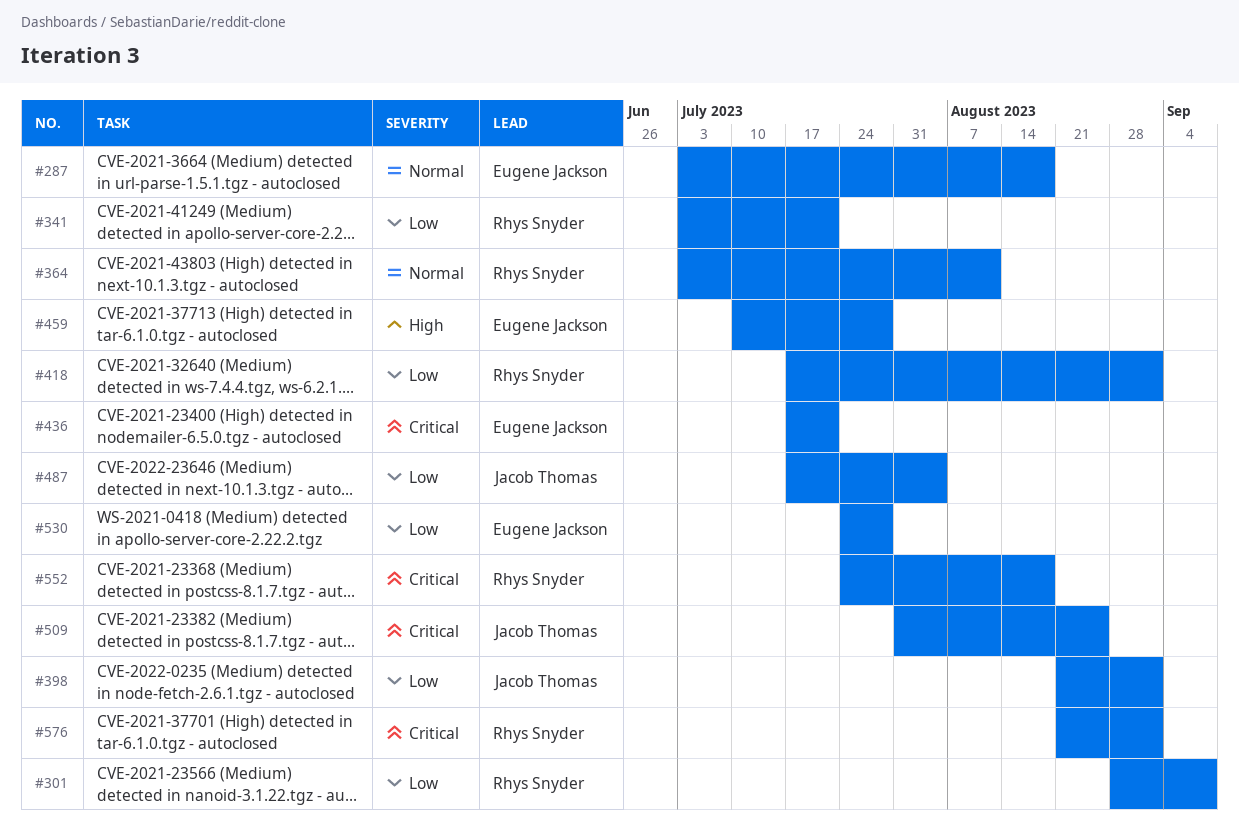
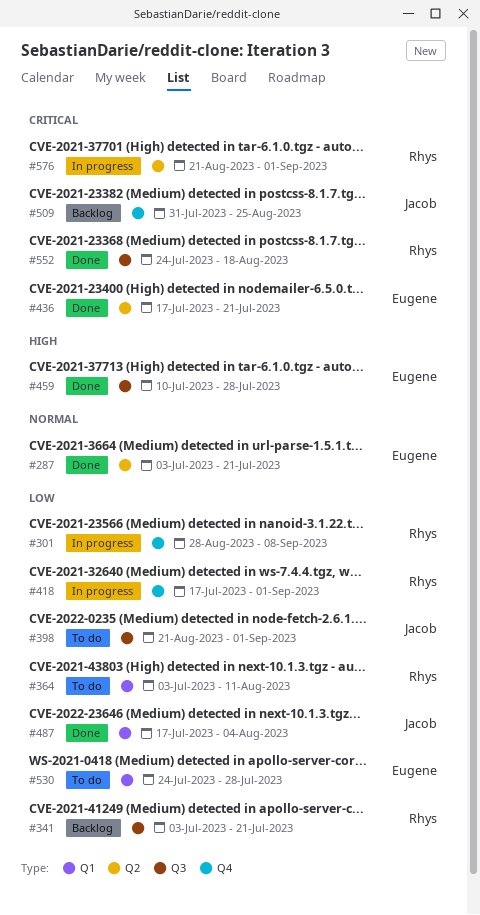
#287, due: Aug 18 -> Jul 21
#364, priority: Normal -> Low

